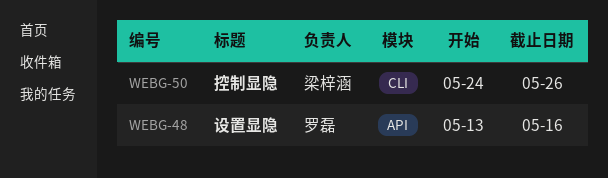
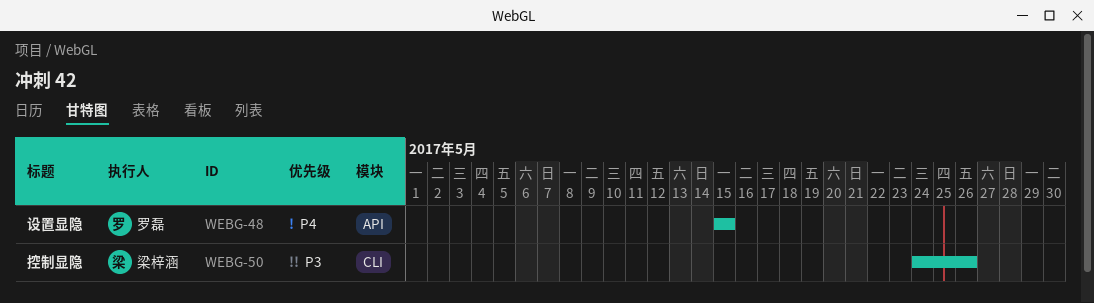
WEBG-48, start: May 13 -> May 15
WEBG-48, due: May 16 -> May 15

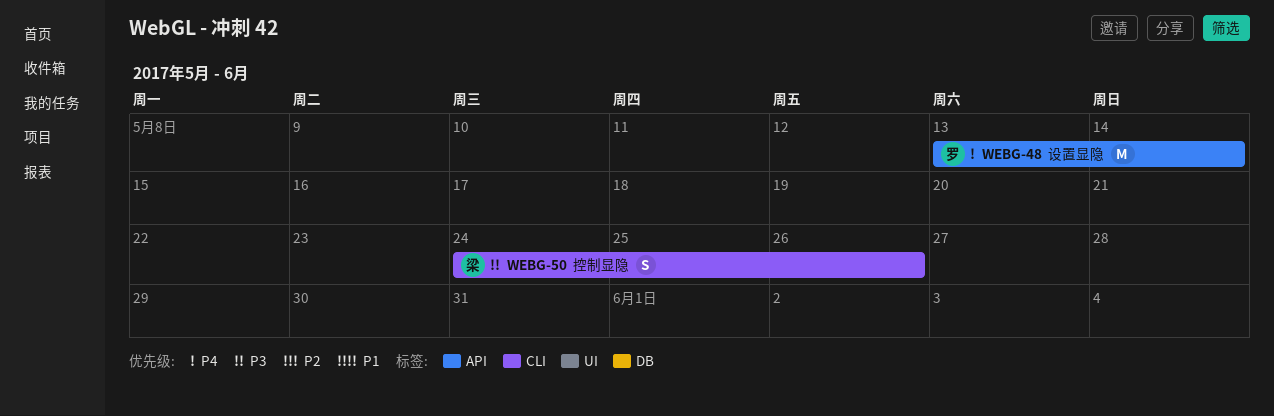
WEBG-48, start: May 15 -> May 13
WEBG-48, due: May 15 -> May 14

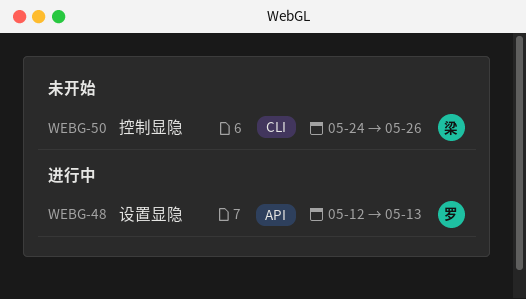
WEBG-48, start: May 13 -> May 12
WEBG-48, due: May 14 -> May 13

